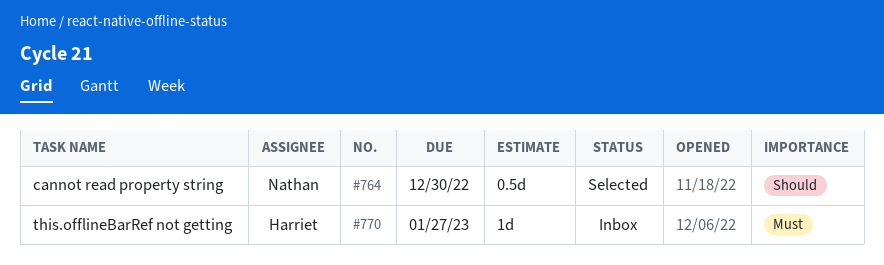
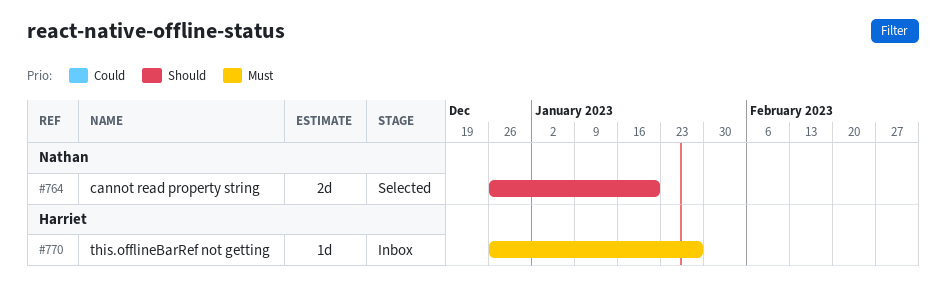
#764, estimate: 0.5d -> 2d
#764, due: Dec 30 -> Jan 20

